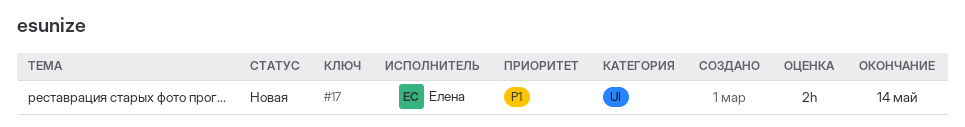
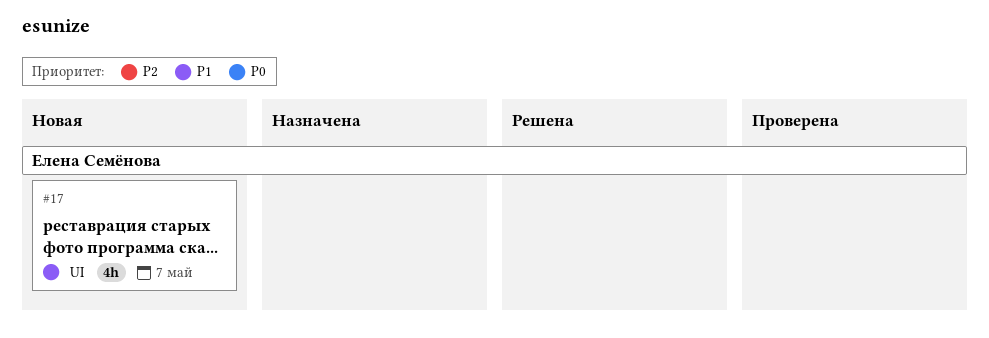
#17, estimate: 2h -> 4h
#17, due: May 14 -> May 7

